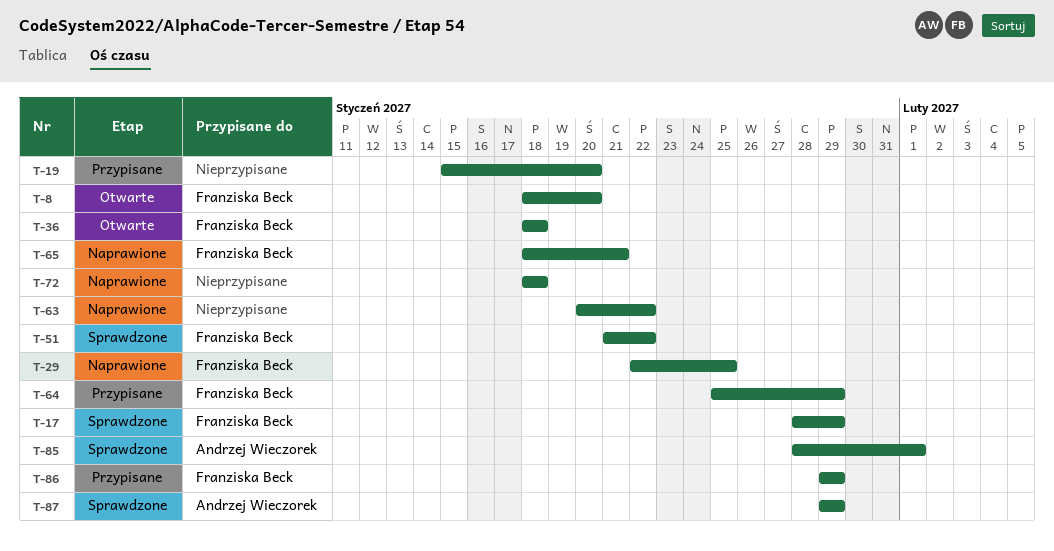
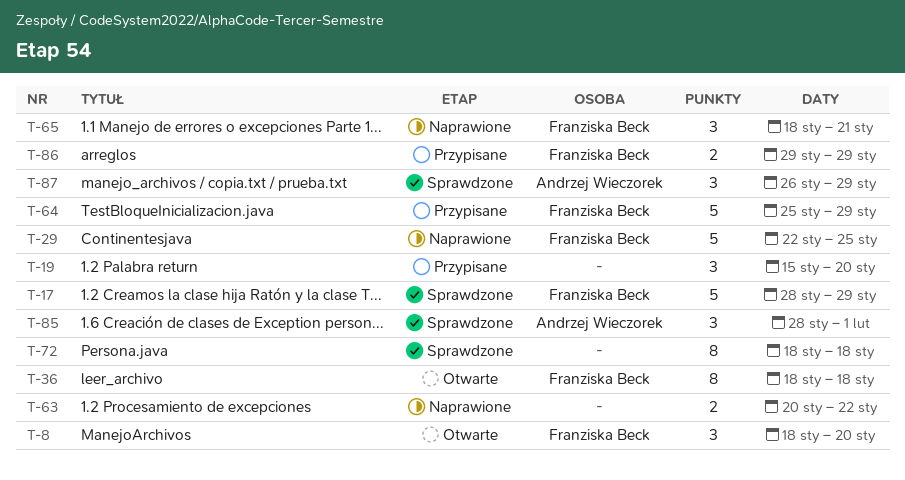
T-51: present -> none
T-72, status: Naprawione -> Sprawdzone
T-87, start: Jan 29 -> Jan 26

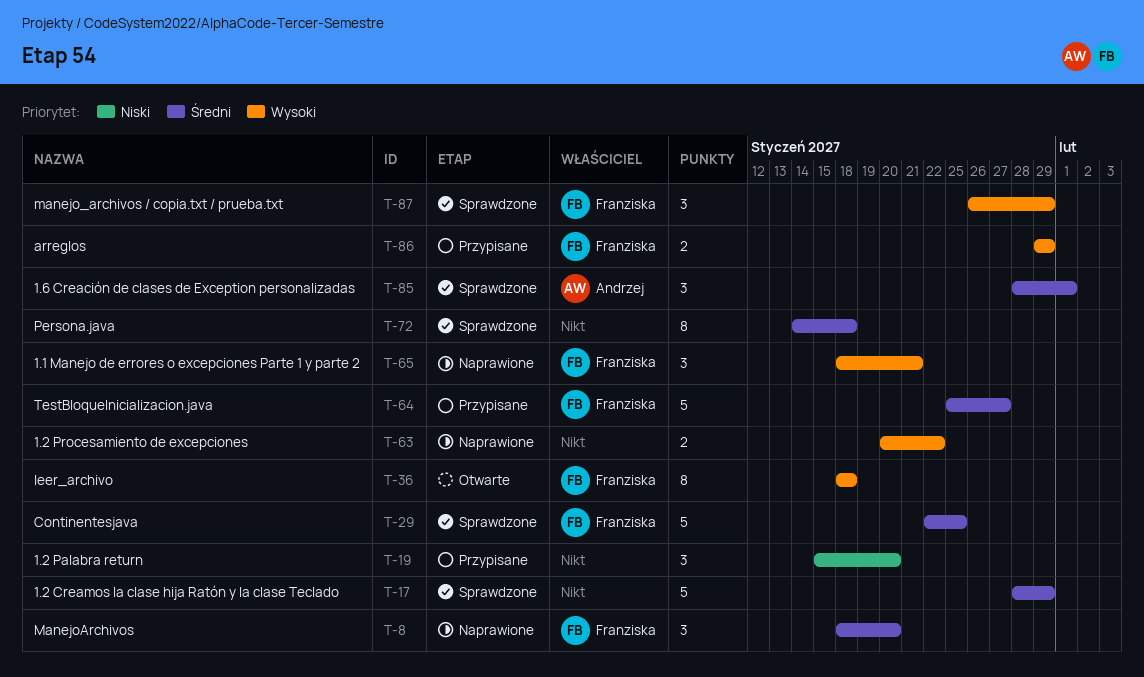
T-8, status: Otwarte -> Naprawione
T-17, owner: Franziska Beck -> none
T-29, status: Naprawione -> Sprawdzone
T-64, due: Jan 29 -> Jan 27
T-72, start: Jan 18 -> Jan 14
T-87, owner: Andrzej Wieczorek -> Franziska Beck

